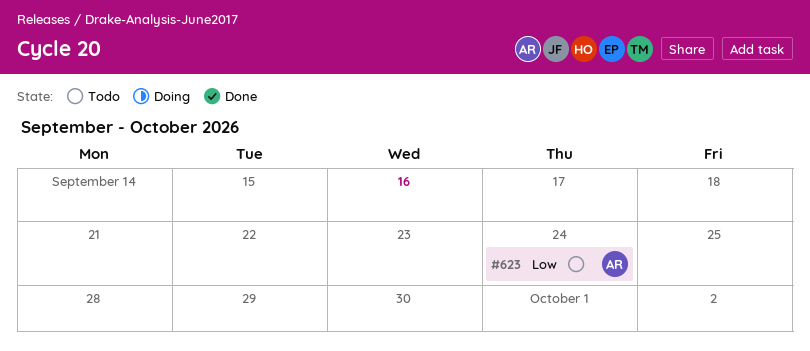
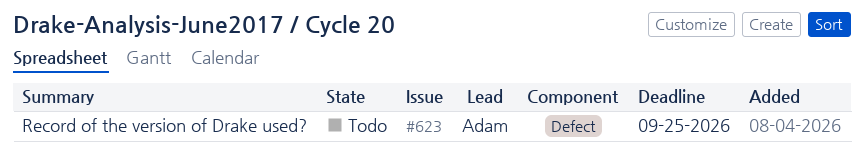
#623, due: Sep 24 -> Sep 25

